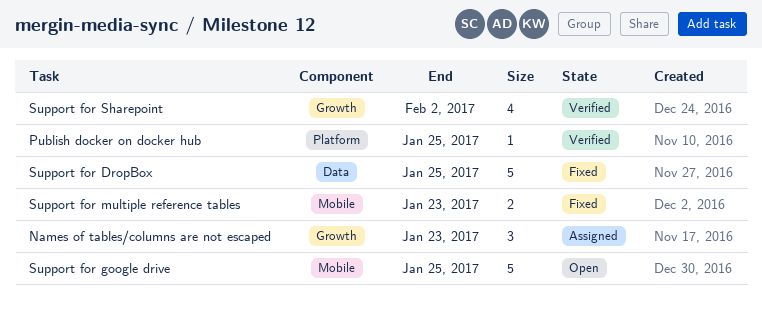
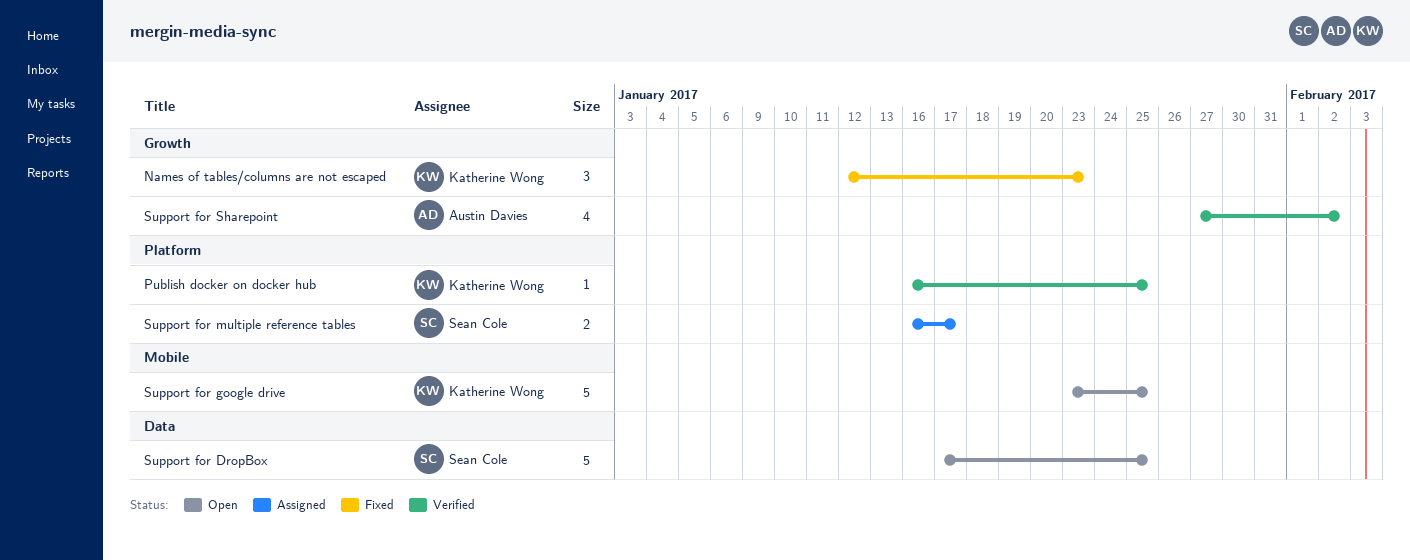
Names of tables/columns are not escaped, status: Assigned -> Fixed
Support for DropBox, status: Fixed -> Open
Support for multiple reference tables, status: Fixed -> Assigned
Support for multiple reference tables, label: Mobile -> Platform
Support for multiple reference tables, due: Jan 23 -> Jan 17

